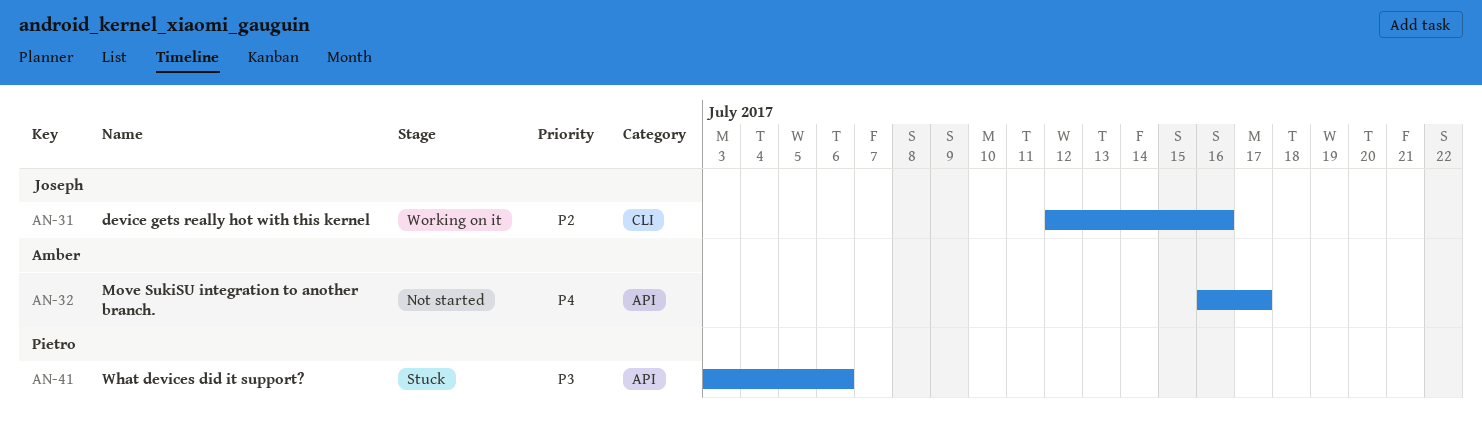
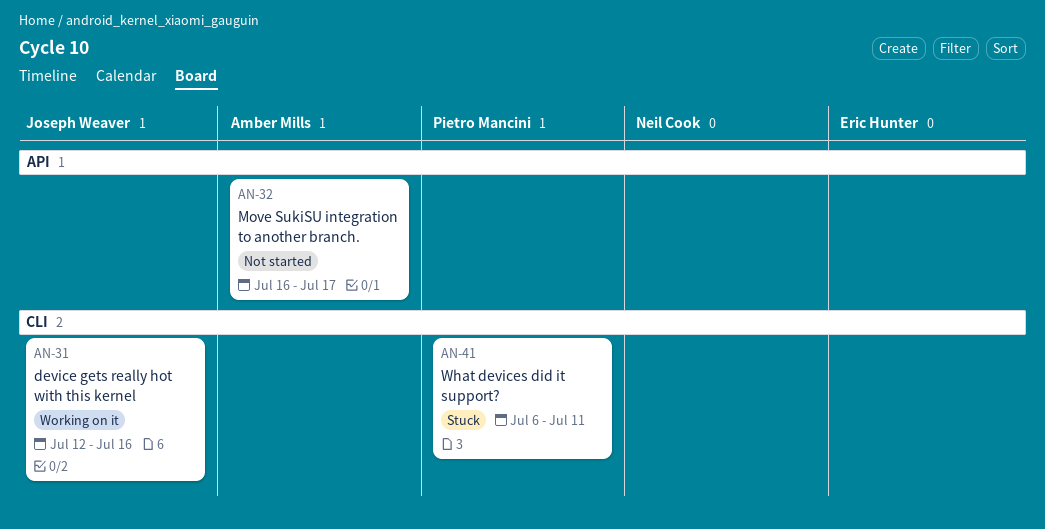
AN-41, label: API -> CLI
AN-41, start: Jul 3 -> Jul 6
AN-41, due: Jul 6 -> Jul 11

